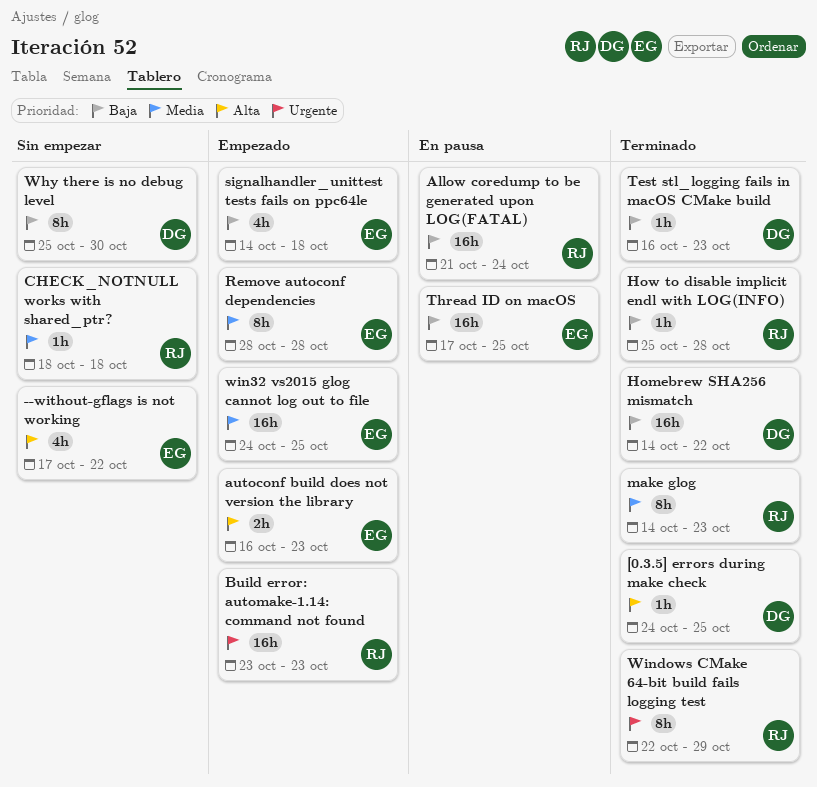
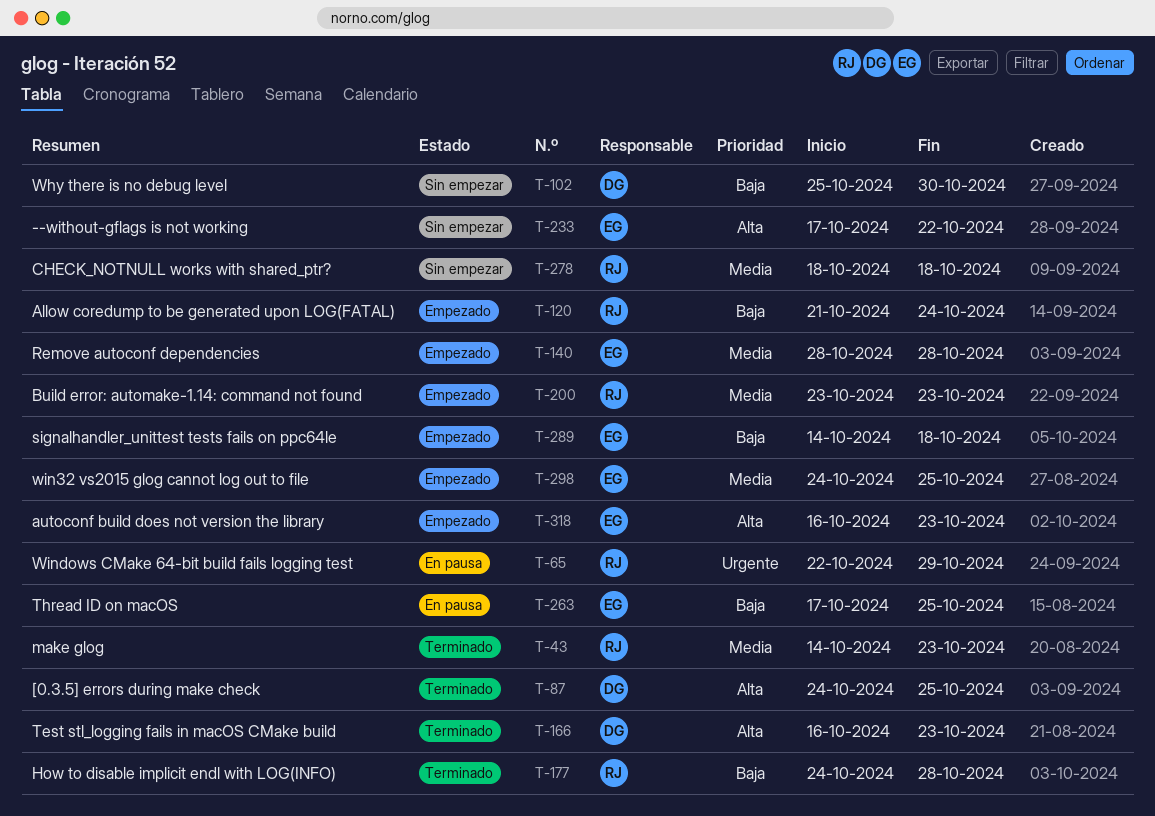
Allow coredump to be generated upon LOG(FATAL), status: En pausa -> Empezado
Build error: automake-1.14: command not found, priority: Urgente -> Media
Homebrew SHA256 mismatch: present -> none
How to disable implicit endl with LOG(INFO), start: Oct 25 -> Oct 24
Test stl_logging fails in macOS CMake build, priority: Baja -> Alta
Windows CMake 64-bit build fails logging test, status: Terminado -> En pausa

